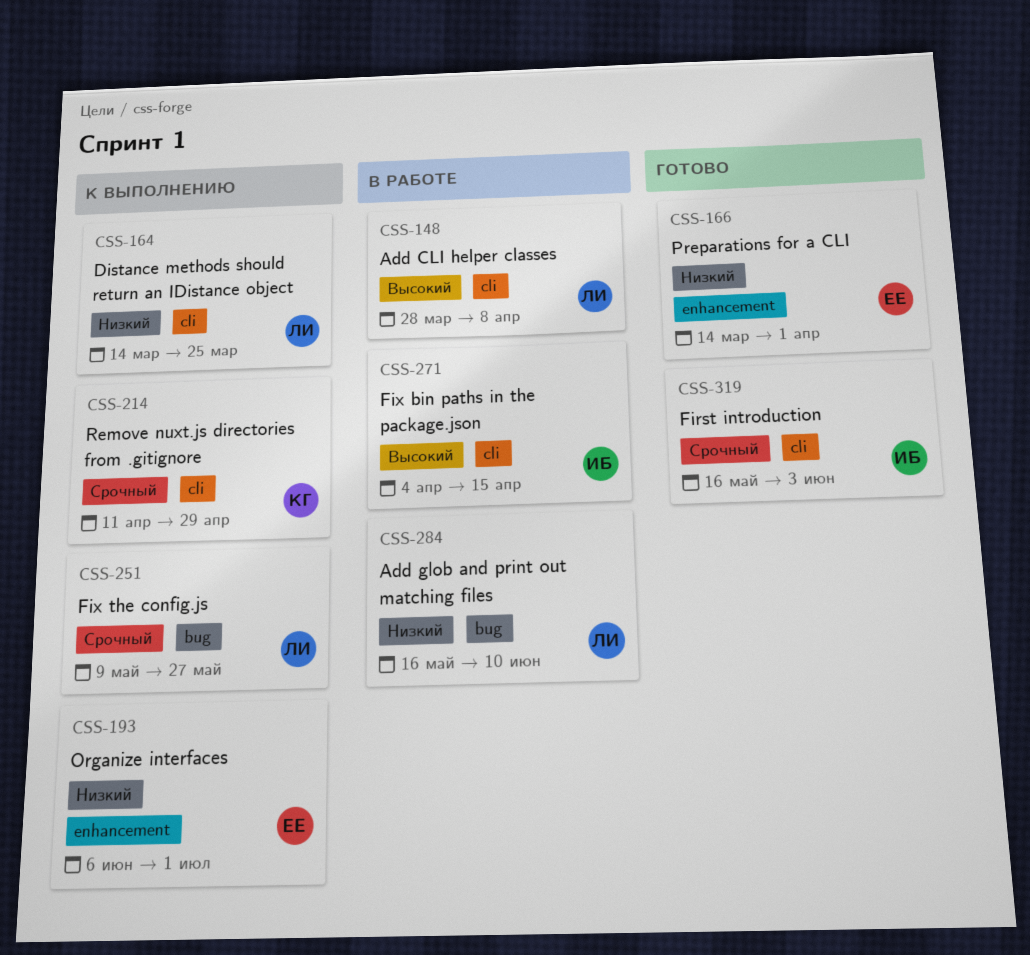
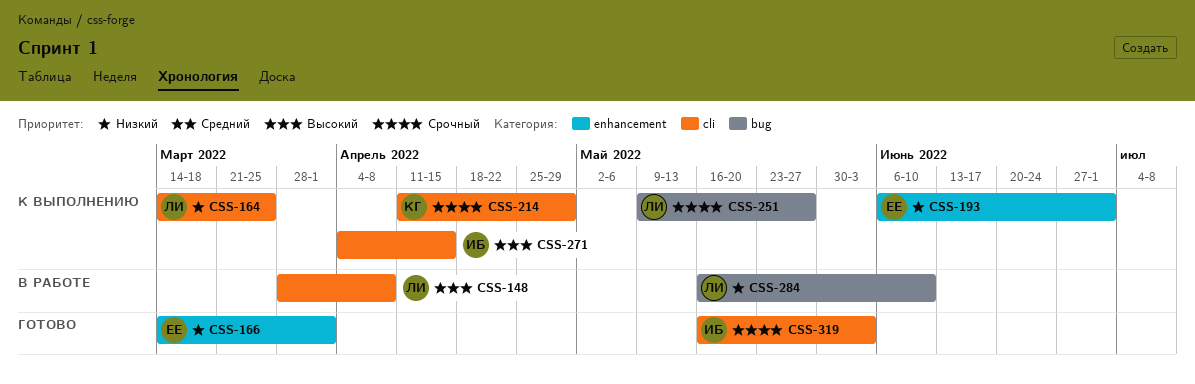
CSS-271, status: В работе -> К выполнению

